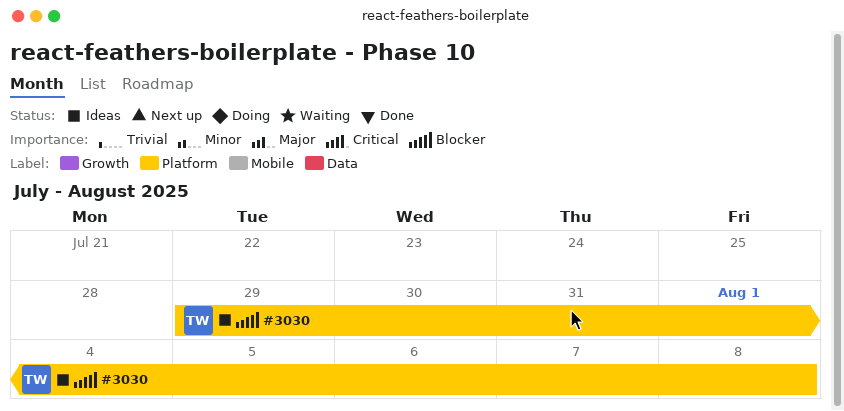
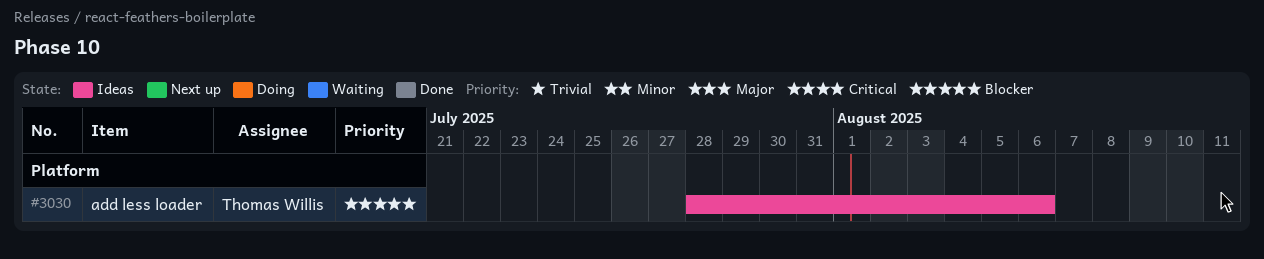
#3030, start: Jul 29 -> Jul 28
#3030, due: Aug 8 -> Aug 6

